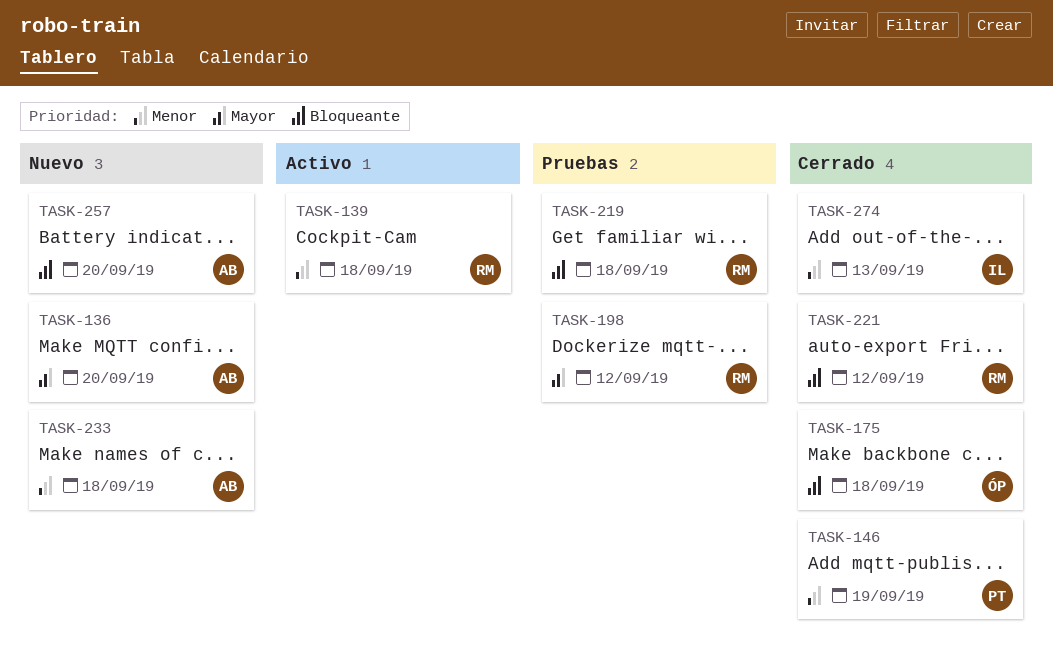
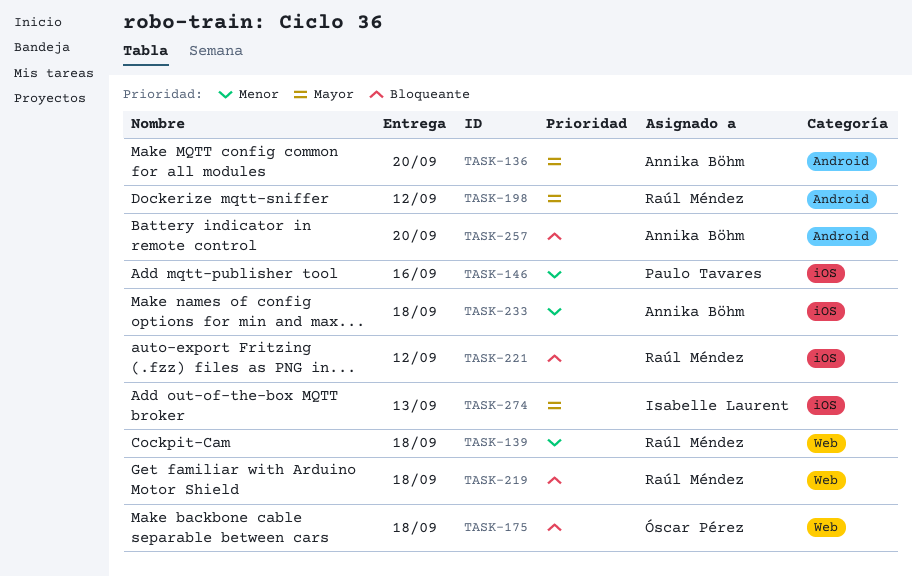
TASK-146, due: Sep 19 -> Sep 16
TASK-274, priority: Menor -> Mayor

